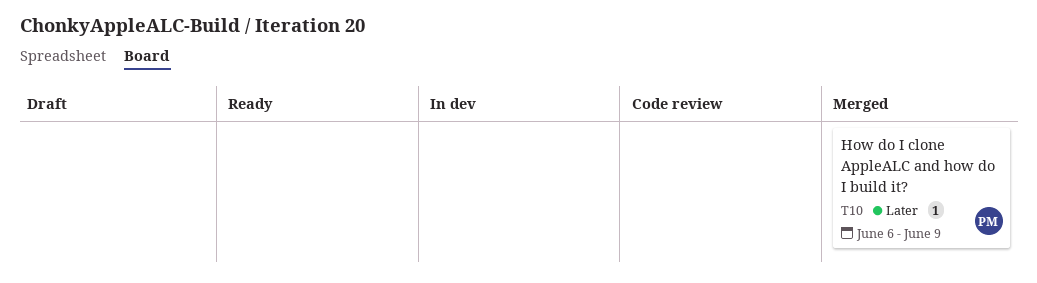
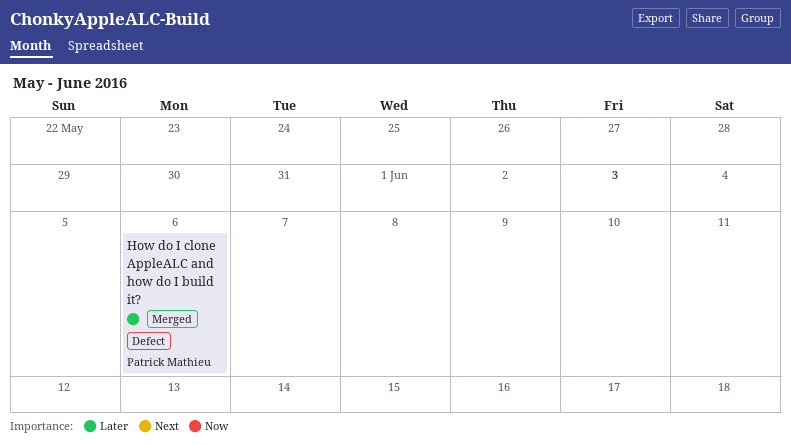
How do I clone AppleALC and how do I build it?, due: Jun 9 -> Jun 6

